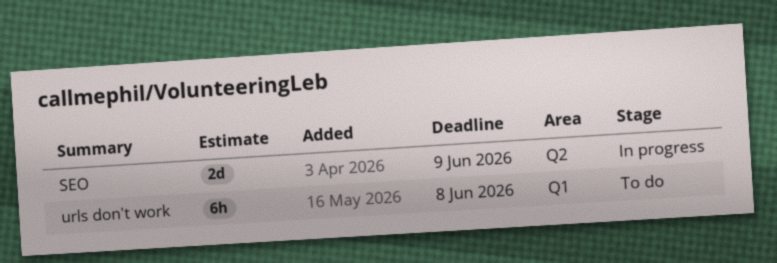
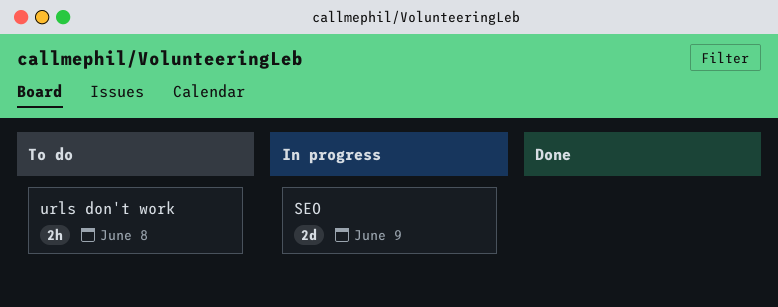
urls don't work, estimate: 6h -> 2h

